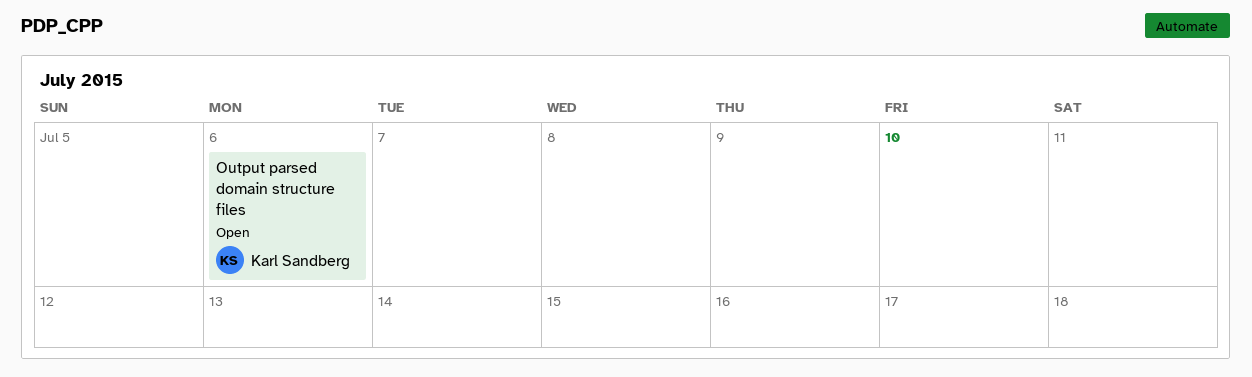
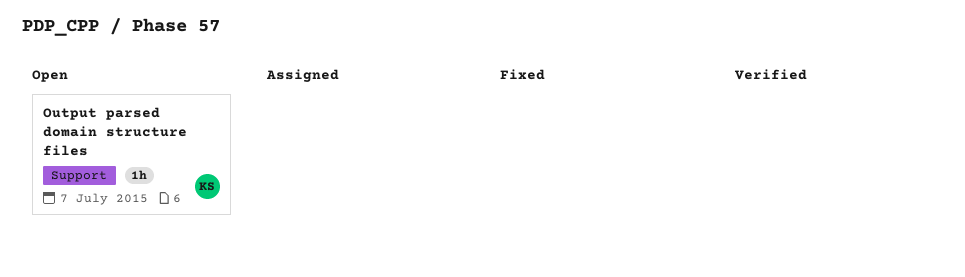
Output parsed domain structure files, due: Jul 6 -> Jul 7

